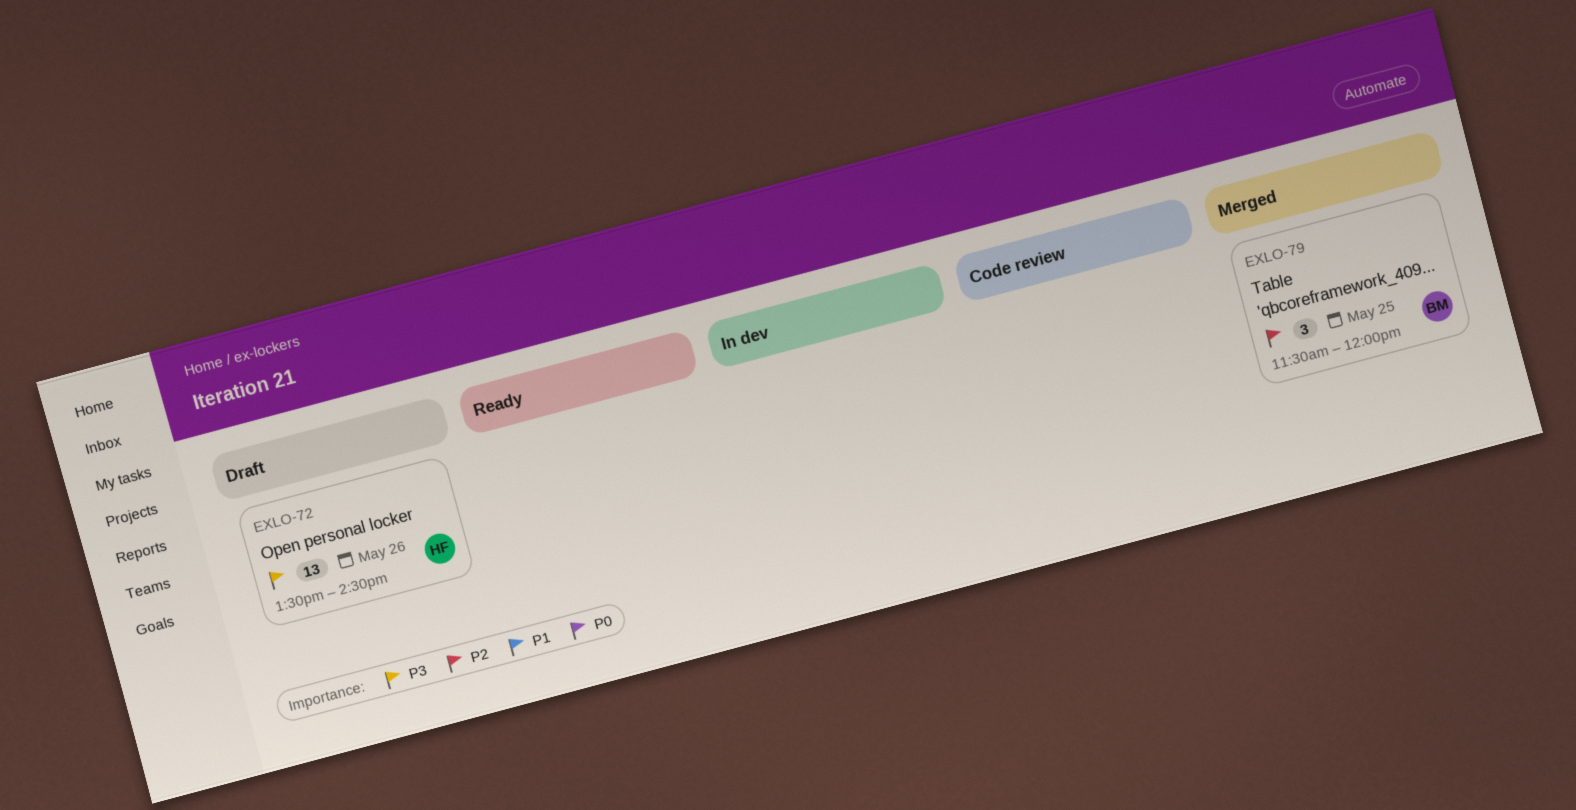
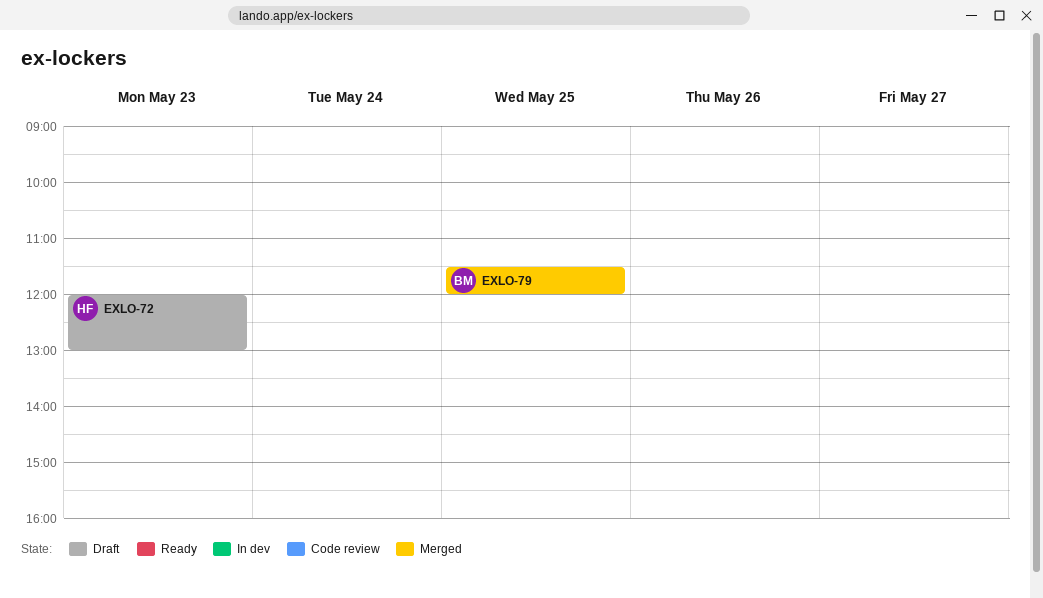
EXLO-72, day: May 26 -> May 23
EXLO-72, begins: 13:30 -> 12:00
EXLO-72, ends: 14:30 -> 13:00

